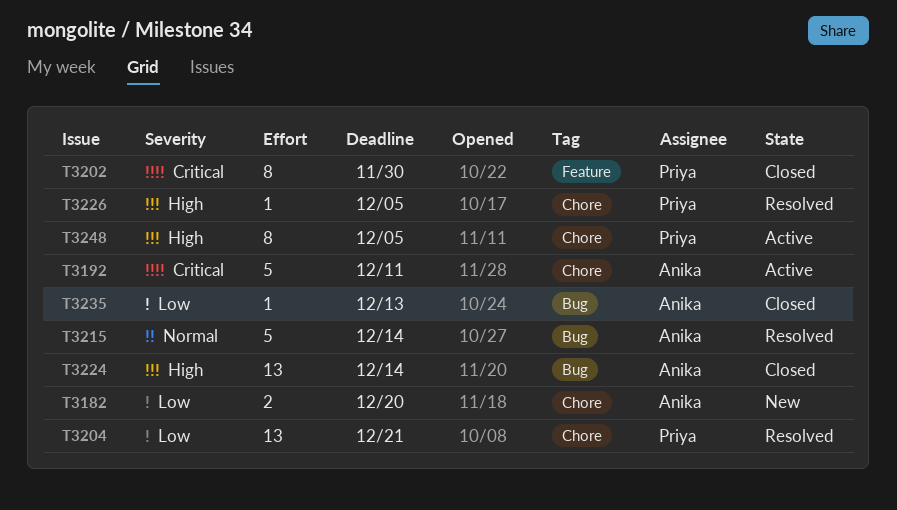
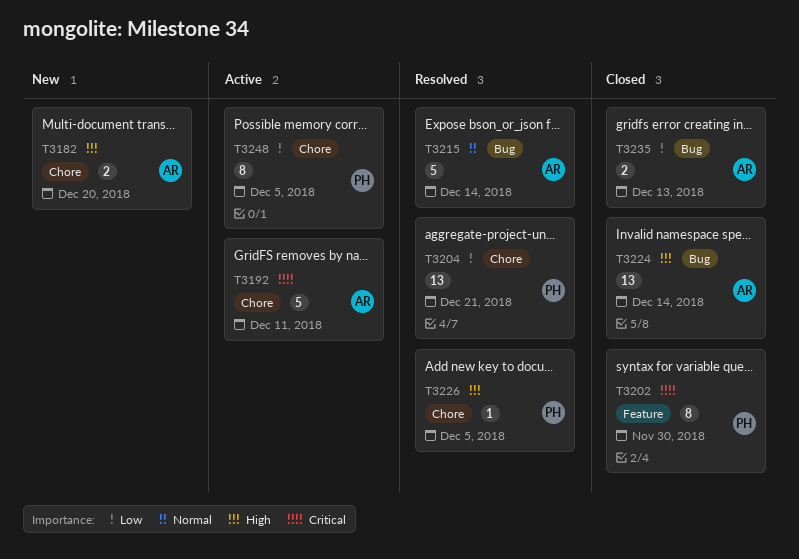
T3182, priority: Low -> High
T3235, estimate: 1 -> 2
T3248, priority: High -> Low

